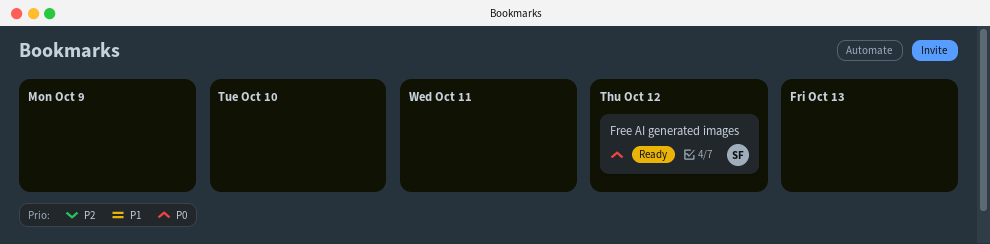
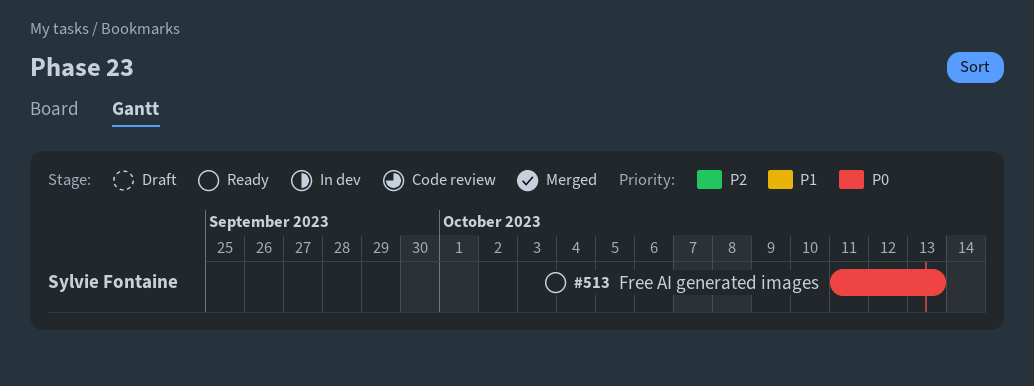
Free AI generated images, due: Oct 12 -> Oct 13

